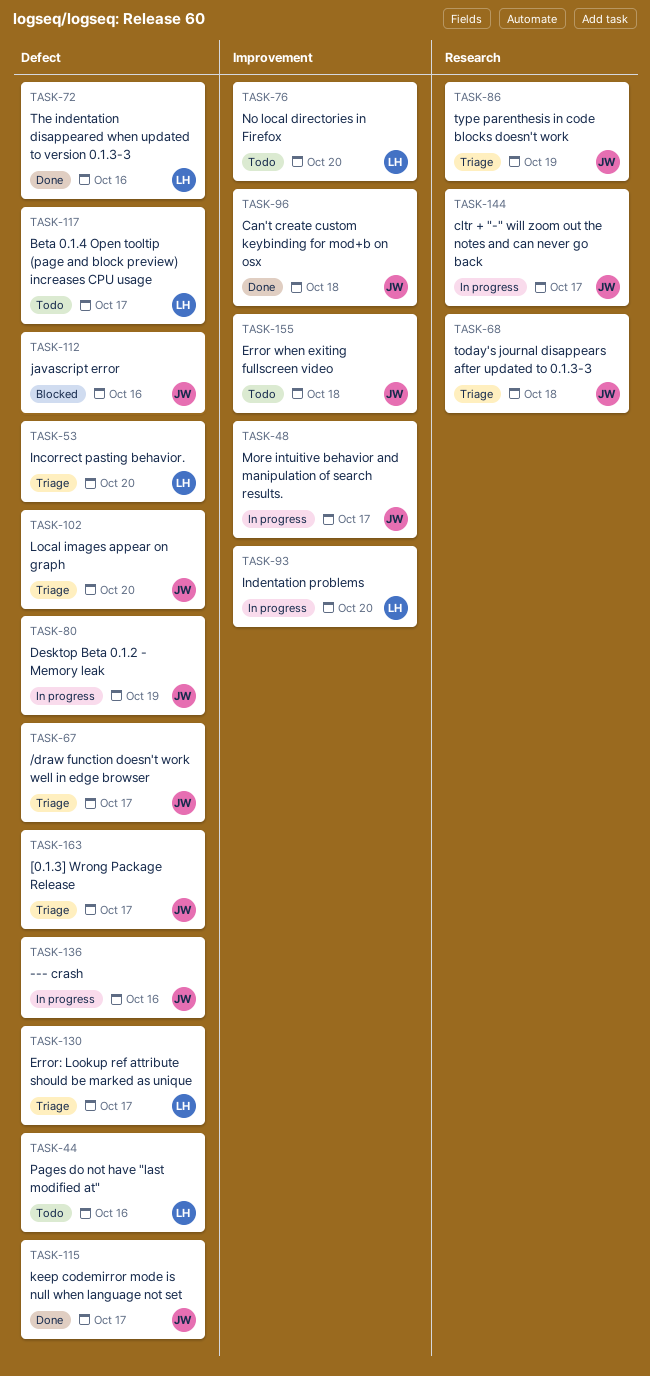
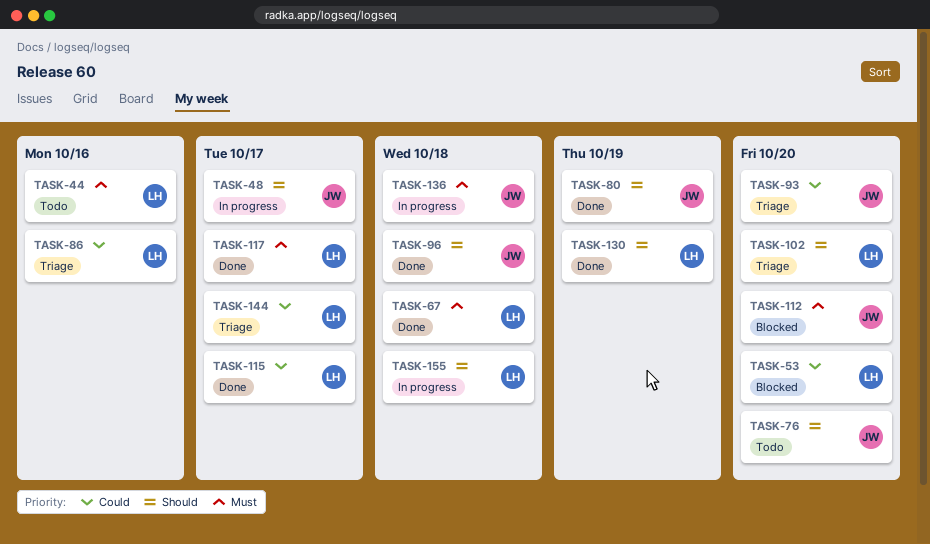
TASK-53, status: Triage -> Blocked
TASK-67, status: Triage -> Done
TASK-67, owner: JW -> LH
TASK-67, due: Oct 17 -> Oct 18
TASK-68: present -> none
TASK-72: present -> none
TASK-76, owner: LH -> JW
TASK-80, status: In progress -> Done
TASK-86, owner: JW -> LH
TASK-86, due: Oct 19 -> Oct 16
TASK-93, status: In progress -> Triage
TASK-93, owner: LH -> JW
TASK-102, owner: JW -> LH
TASK-112, due: Oct 16 -> Oct 20
TASK-115, owner: JW -> LH
TASK-117, status: Todo -> Done
TASK-130, status: Triage -> Done
TASK-130, due: Oct 17 -> Oct 19
TASK-136, due: Oct 16 -> Oct 18
TASK-144, status: In progress -> Triage
TASK-144, owner: JW -> LH
TASK-155, status: Todo -> In progress
TASK-155, owner: JW -> LH
TASK-163: present -> none

